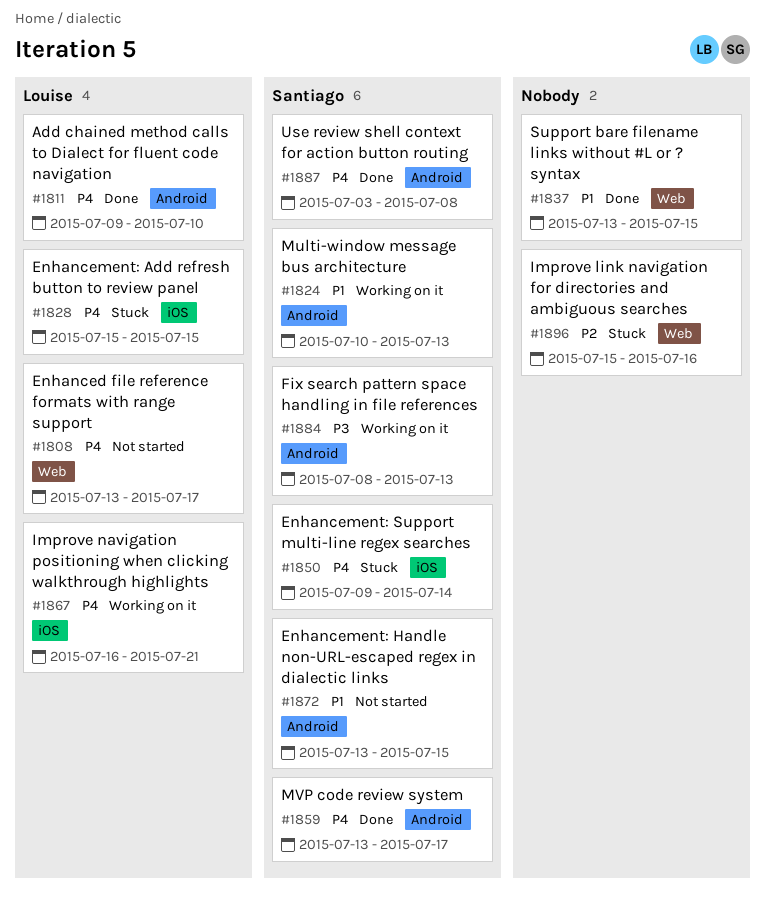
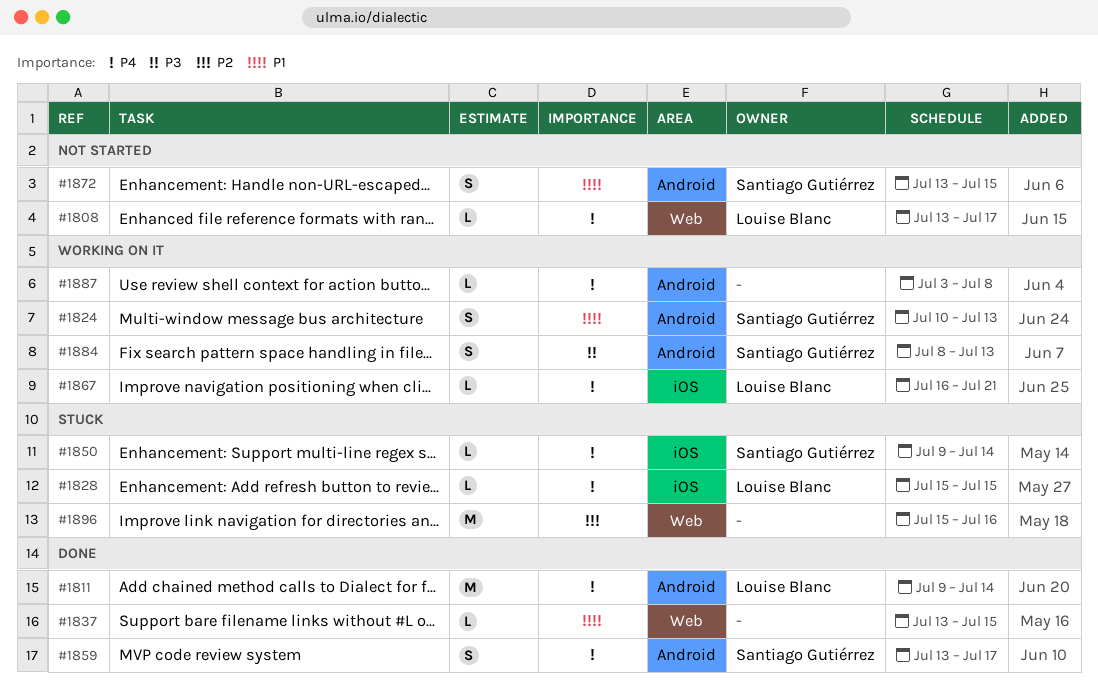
#1811, due: Jul 10 -> Jul 14
#1887, status: Done -> Working on it
#1887, owner: Santiago Gutiérrez -> none

